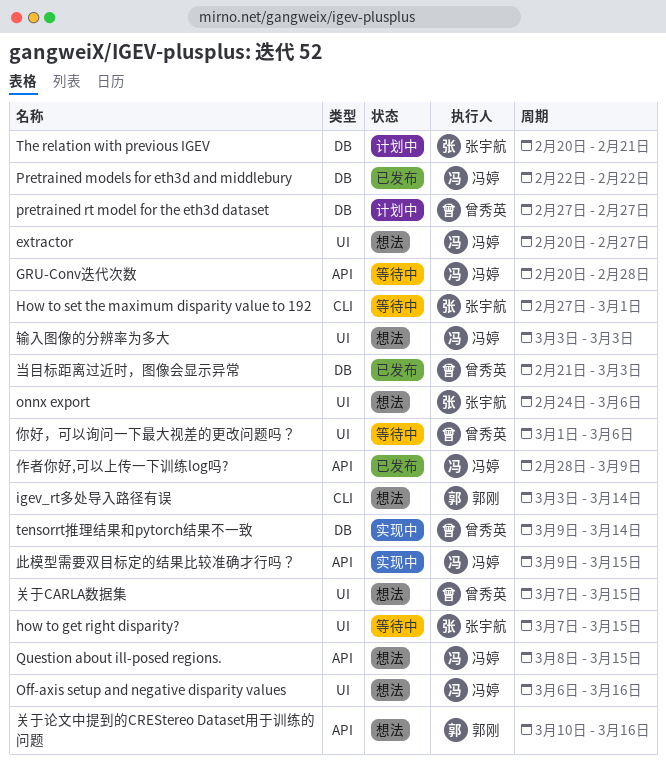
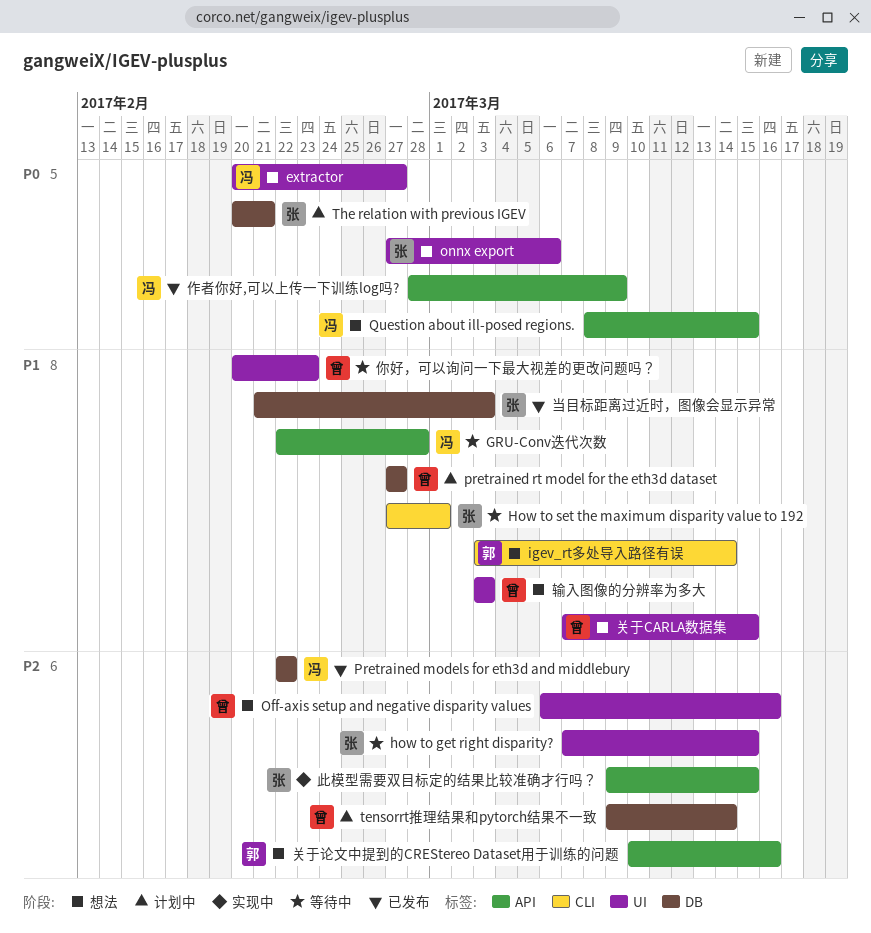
GRU-Conv迭代次数, start: Feb 20 -> Feb 22
Off-axis setup and negative disparity values, owner: 冯婷 -> 曾秀英
onnx export, start: Feb 24 -> Feb 27
tensorrt推理结果和pytorch结果不一致, status: 实现中 -> 计划中
你好，可以询问一下最大视差的更改问题吗？, start: Mar 1 -> Feb 20
你好，可以询问一下最大视差的更改问题吗？, due: Mar 6 -> Feb 23
当目标距离过近时，图像会显示异常, owner: 曾秀英 -> 张宇航
此模型需要双目标定的结果比较准确才行吗？, owner: 冯婷 -> 张宇航
输入图像的分辨率为多大, owner: 冯婷 -> 曾秀英

